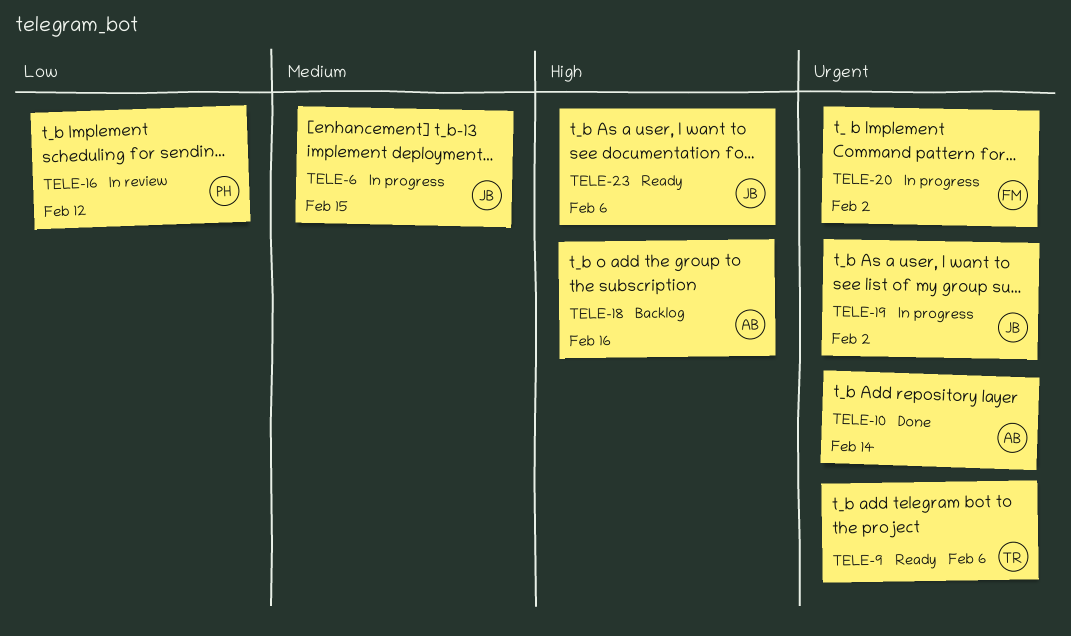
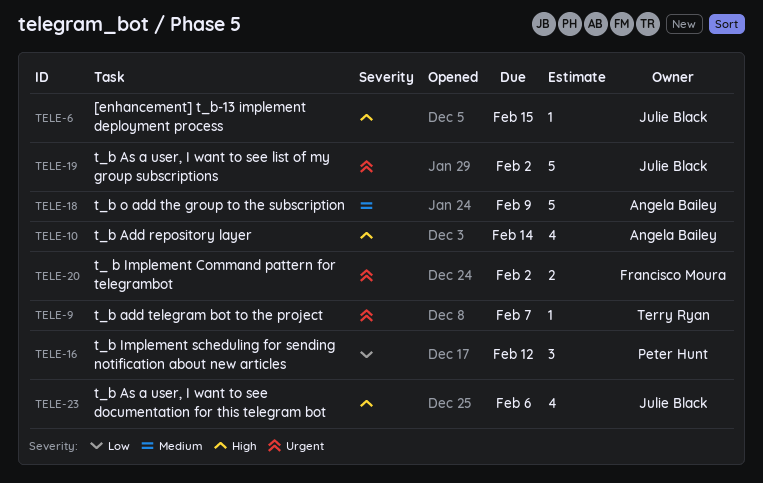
TELE-6, priority: Medium -> High
TELE-9, due: Feb 6 -> Feb 7
TELE-10, priority: Urgent -> High
TELE-18, priority: High -> Medium
TELE-18, due: Feb 16 -> Feb 9

